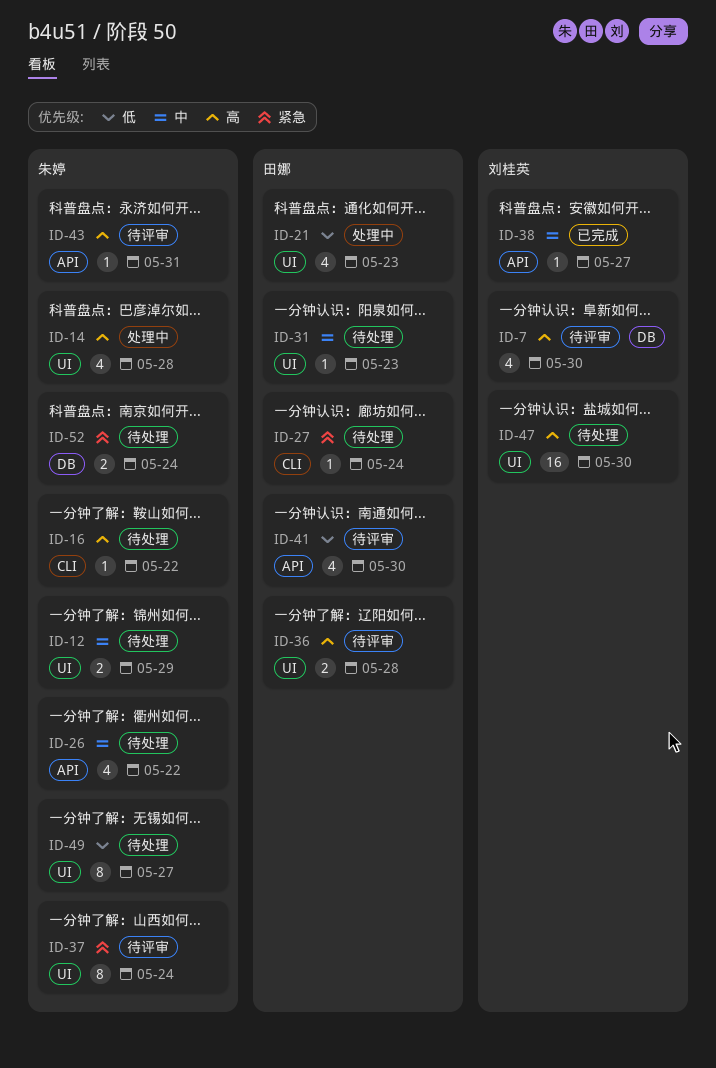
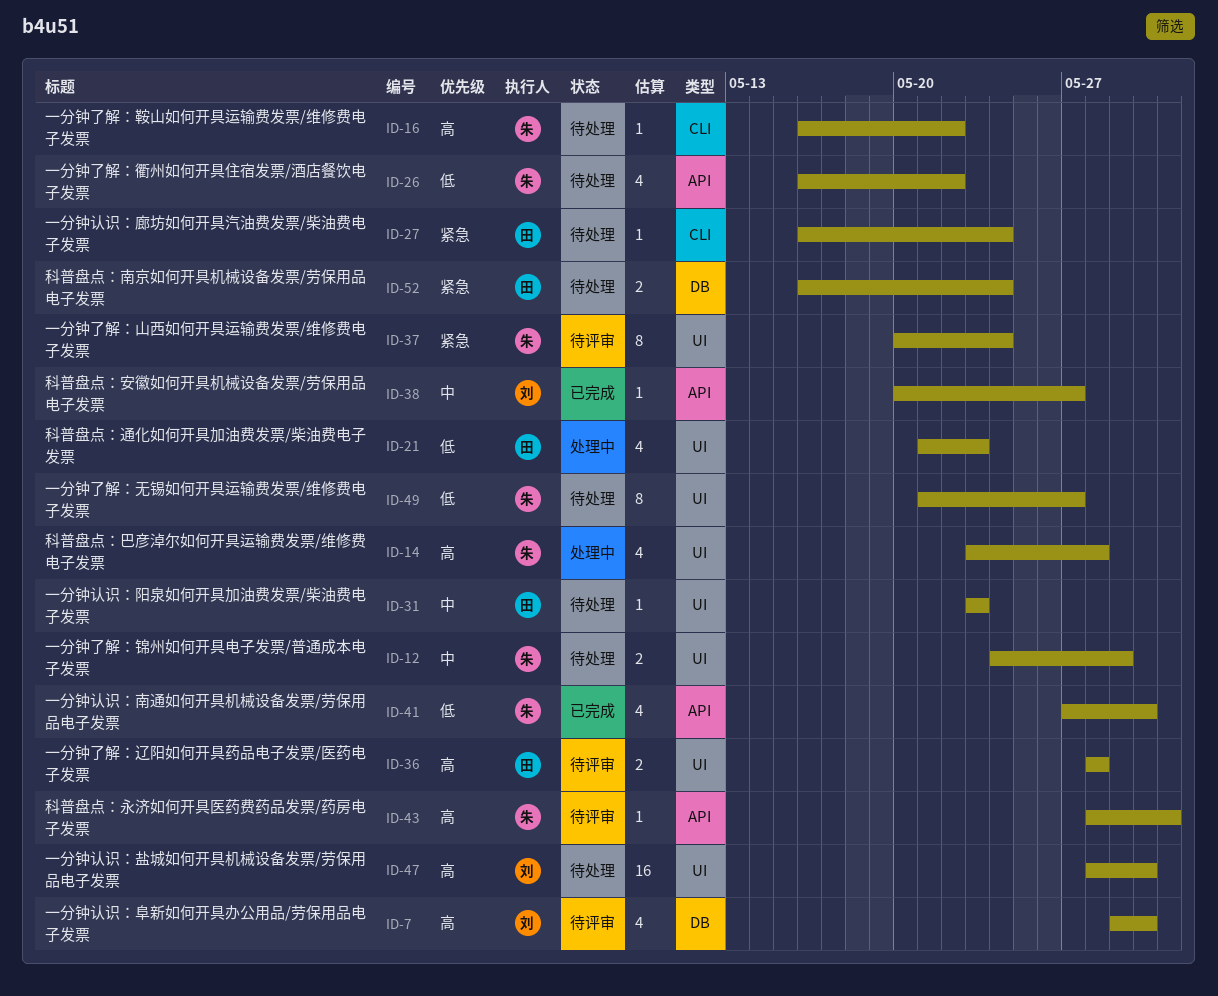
ID-26, priority: 中 -> 低
ID-41, status: 待评审 -> 已完成
ID-41, owner: 田娜 -> 朱婷
ID-52, owner: 朱婷 -> 田娜

